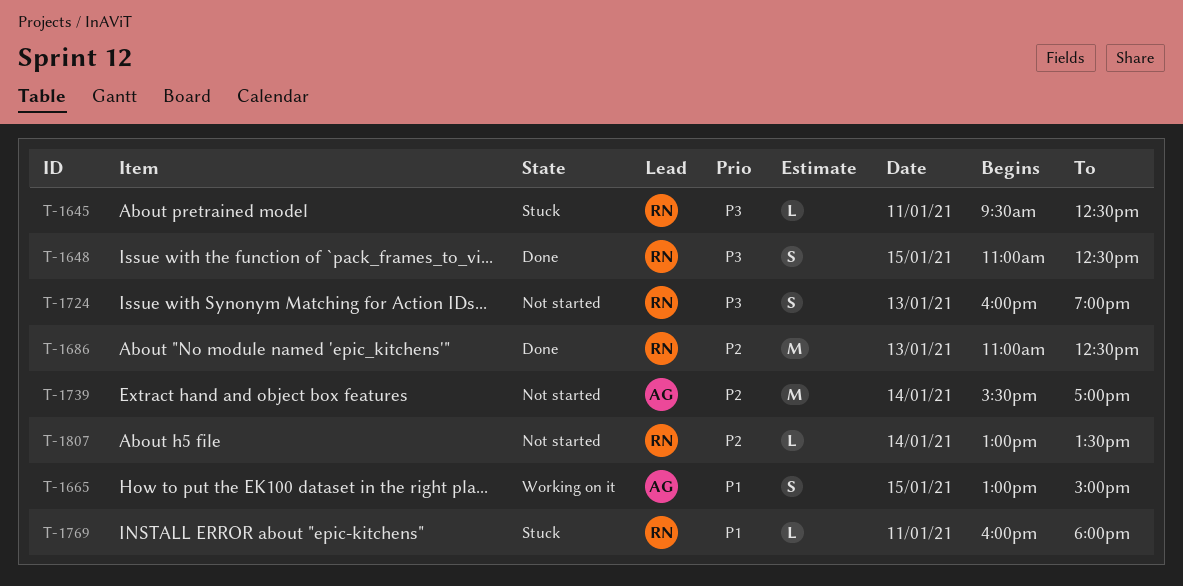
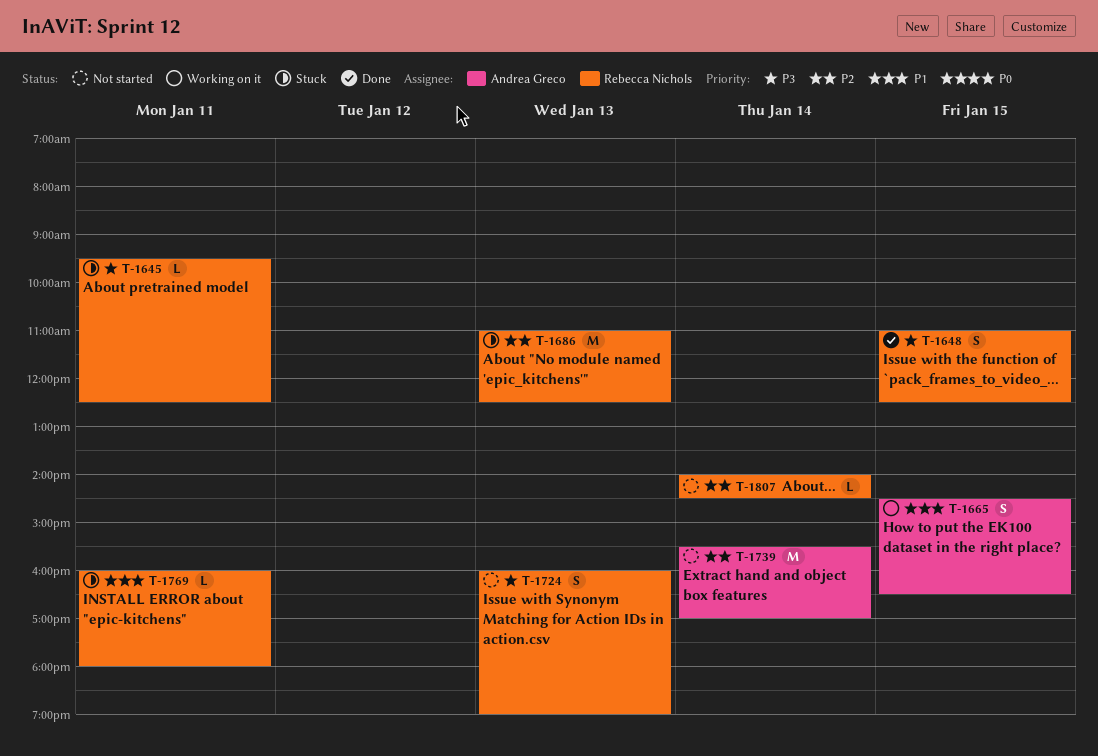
T-1665, begins: 13:00 -> 14:30
T-1665, ends: 15:00 -> 16:30
T-1686, status: Done -> Stuck
T-1807, begins: 13:00 -> 14:00
T-1807, ends: 13:30 -> 14:30

